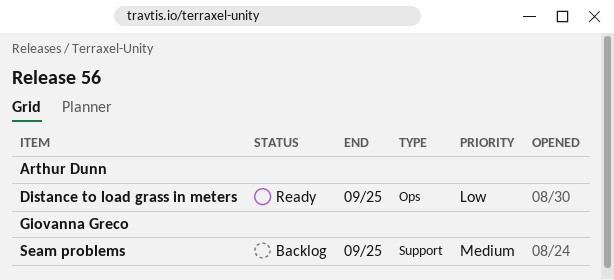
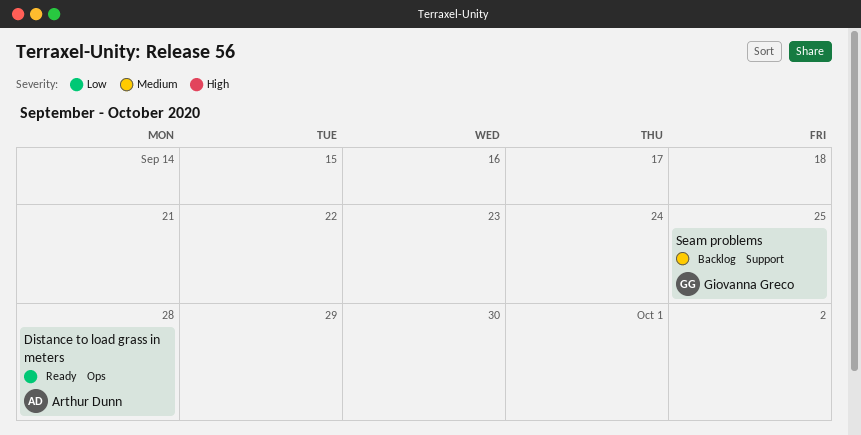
Distance to load grass in meters, due: Sep 25 -> Sep 28

